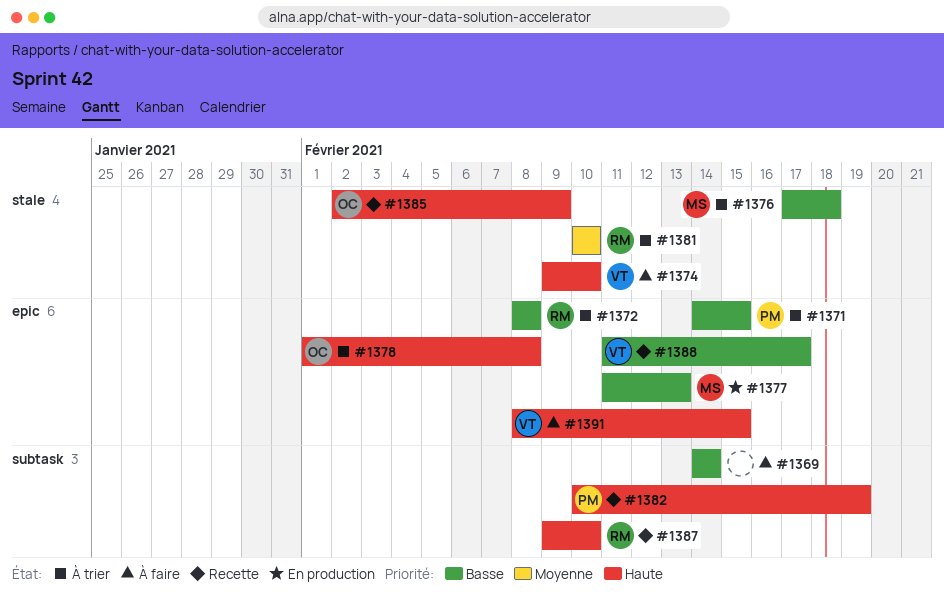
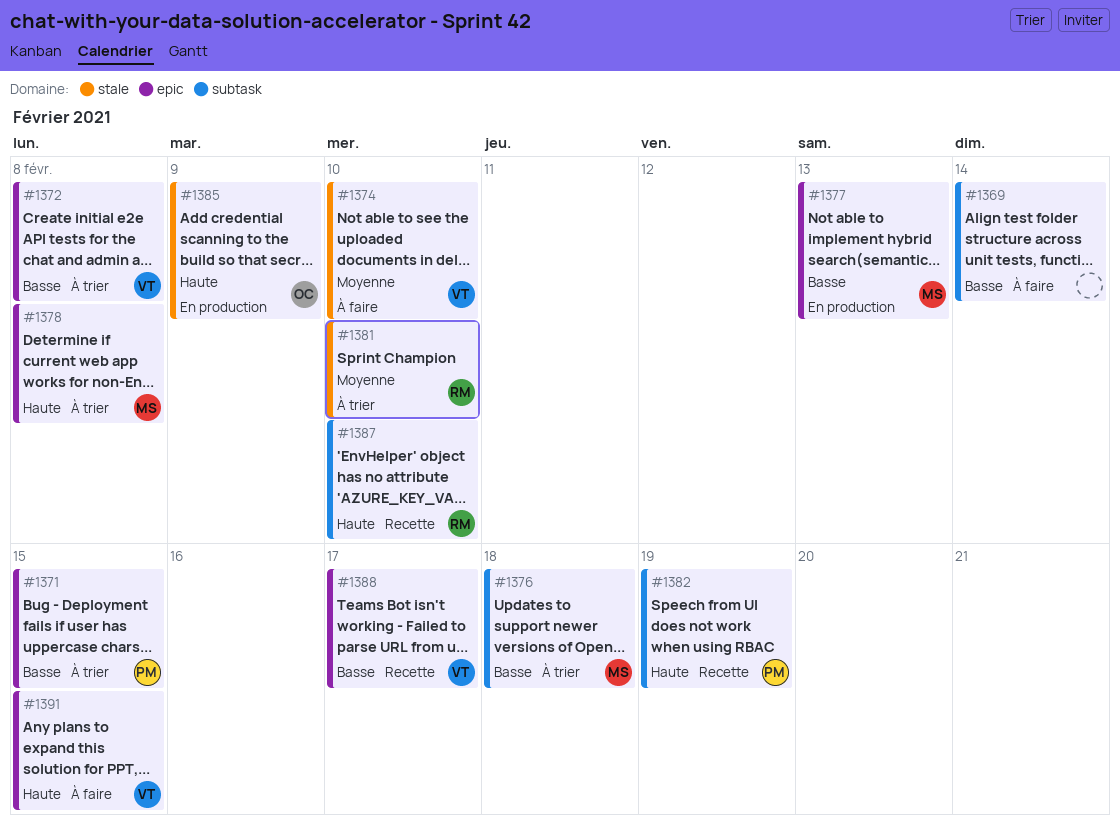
#1372, owner: RM -> VT
#1374, priority: Haute -> Moyenne
#1376, label: stale -> subtask
#1378, owner: OC -> MS
#1385, status: Recette -> En production

